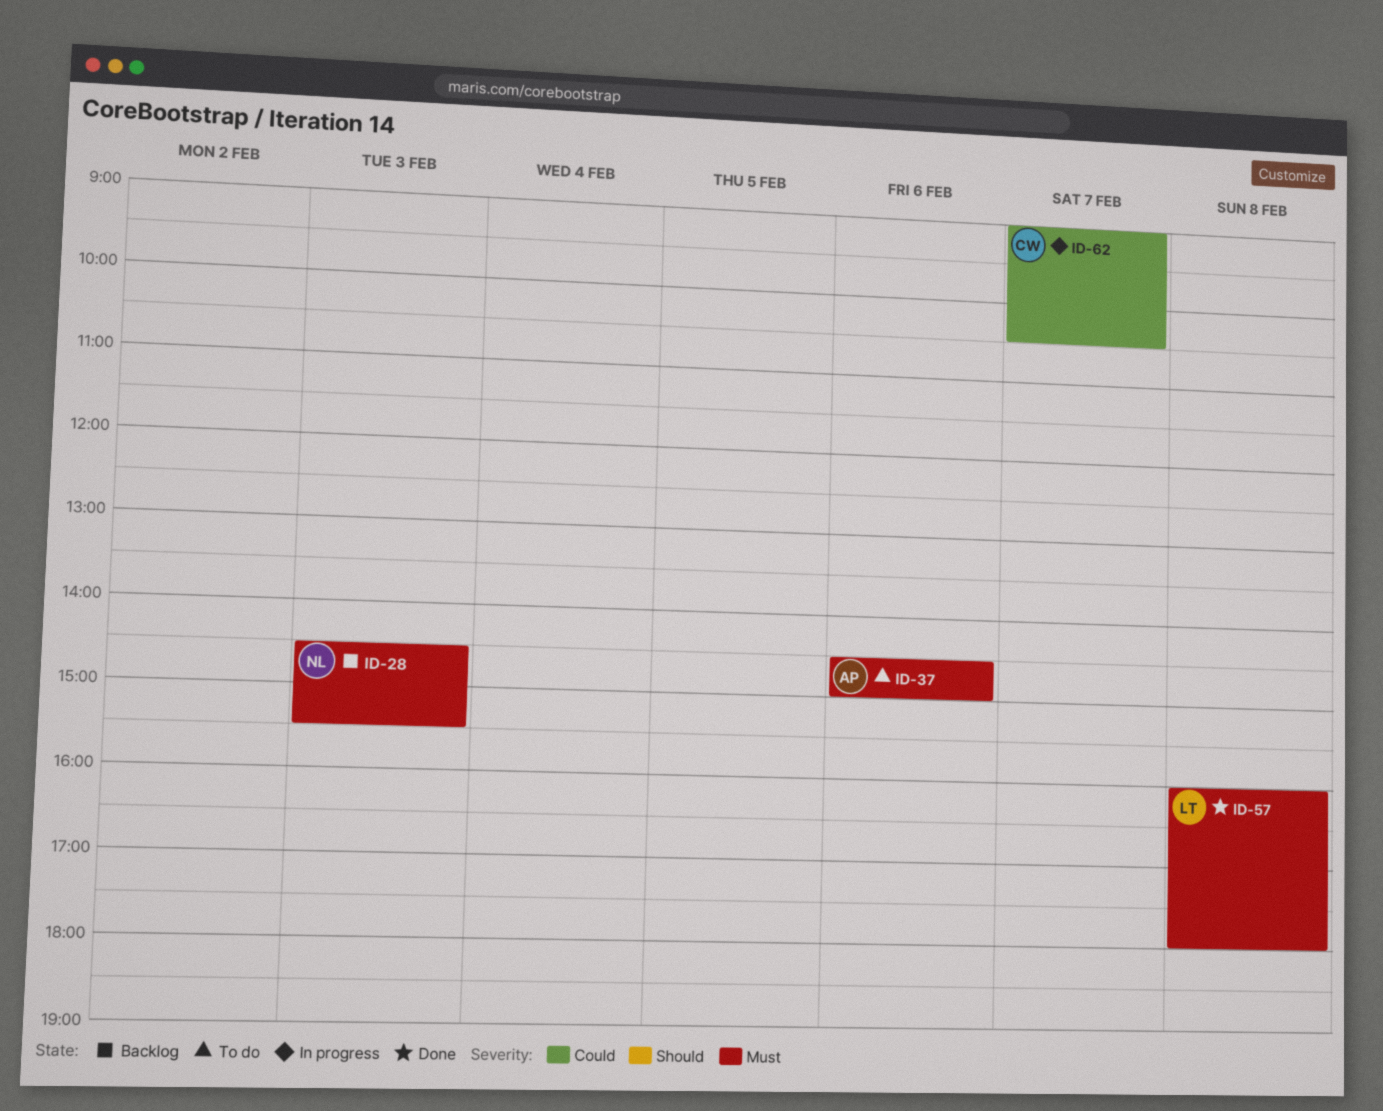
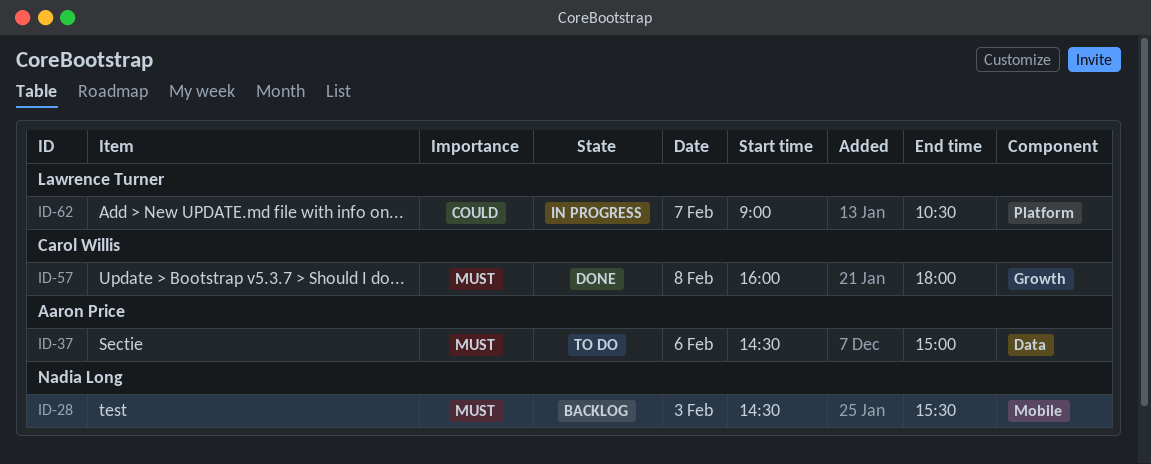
ID-57, owner: Lawrence Turner -> Carol Willis
ID-62, owner: Carol Willis -> Lawrence Turner

